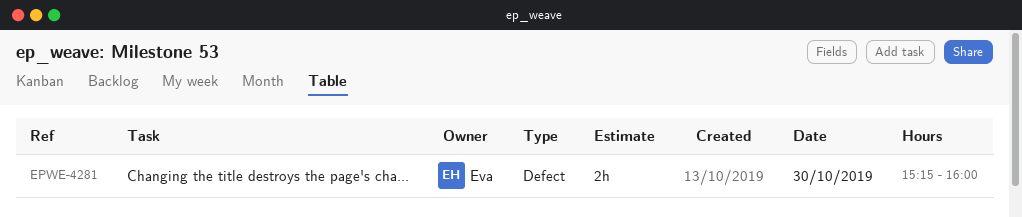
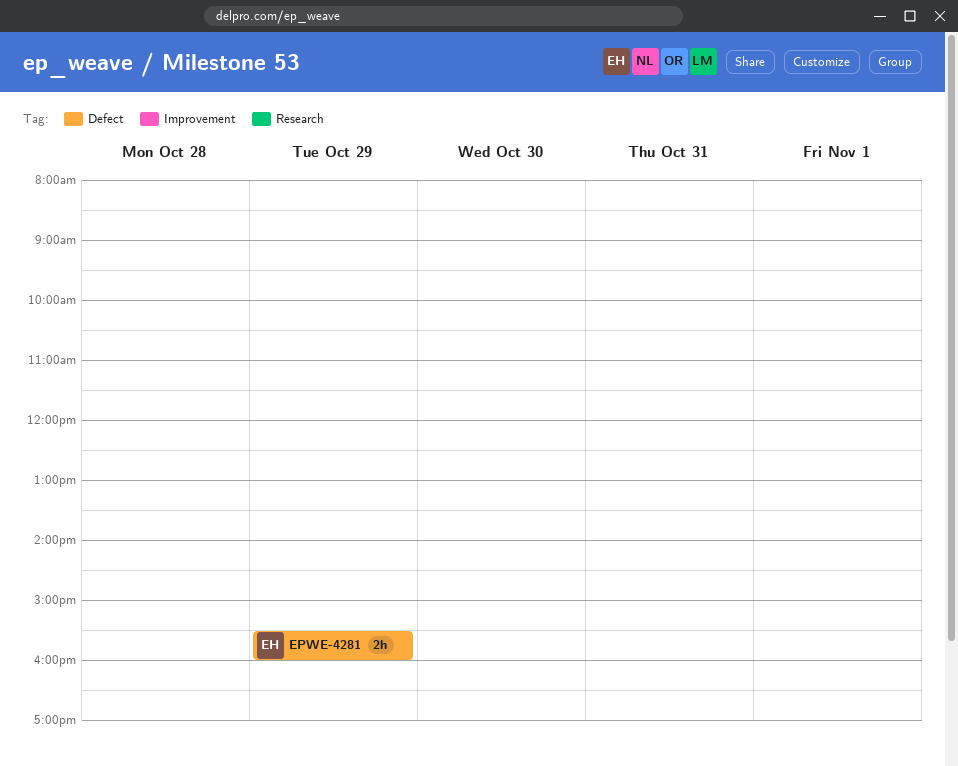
EPWE-4281, day: Oct 30 -> Oct 29
EPWE-4281, begins: 15:15 -> 15:30

